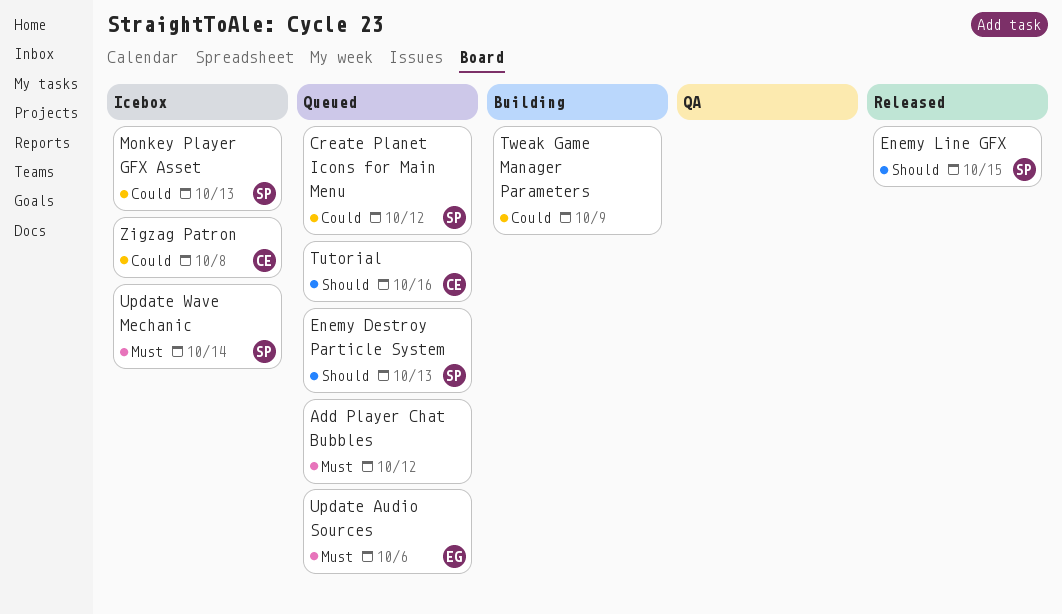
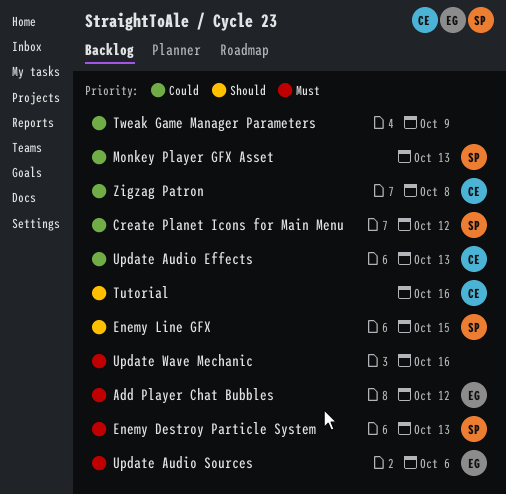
Add Player Chat Bubbles, owner: none -> EG
Enemy Destroy Particle System, priority: Should -> Must
Update Audio Effects: none -> present
Update Wave Mechanic, owner: SP -> none
Update Wave Mechanic, due: Oct 14 -> Oct 16

